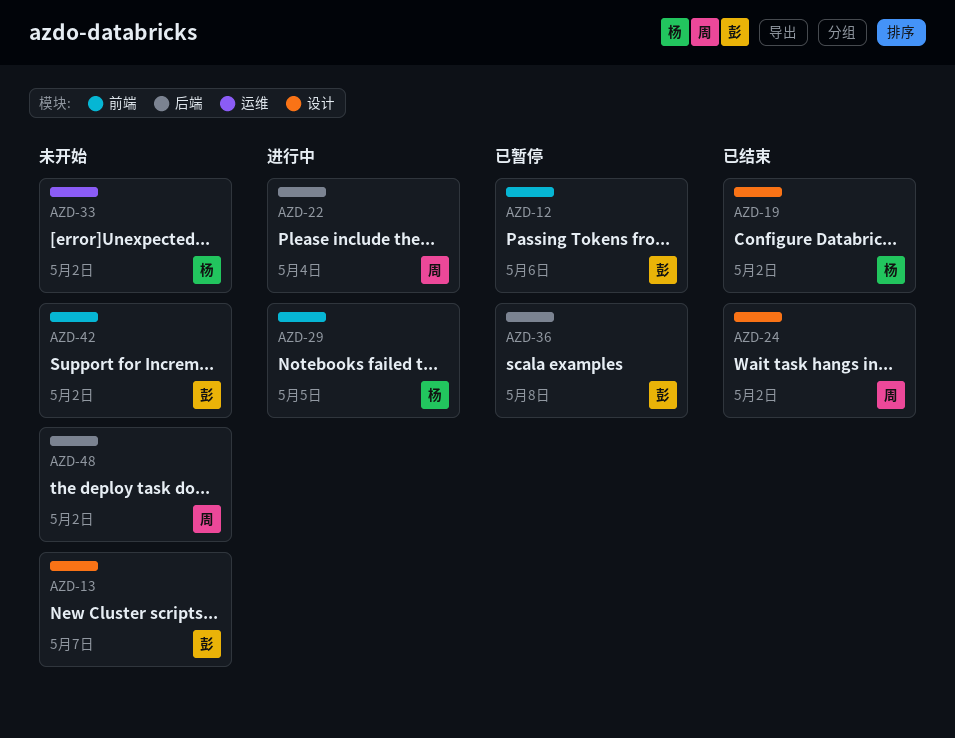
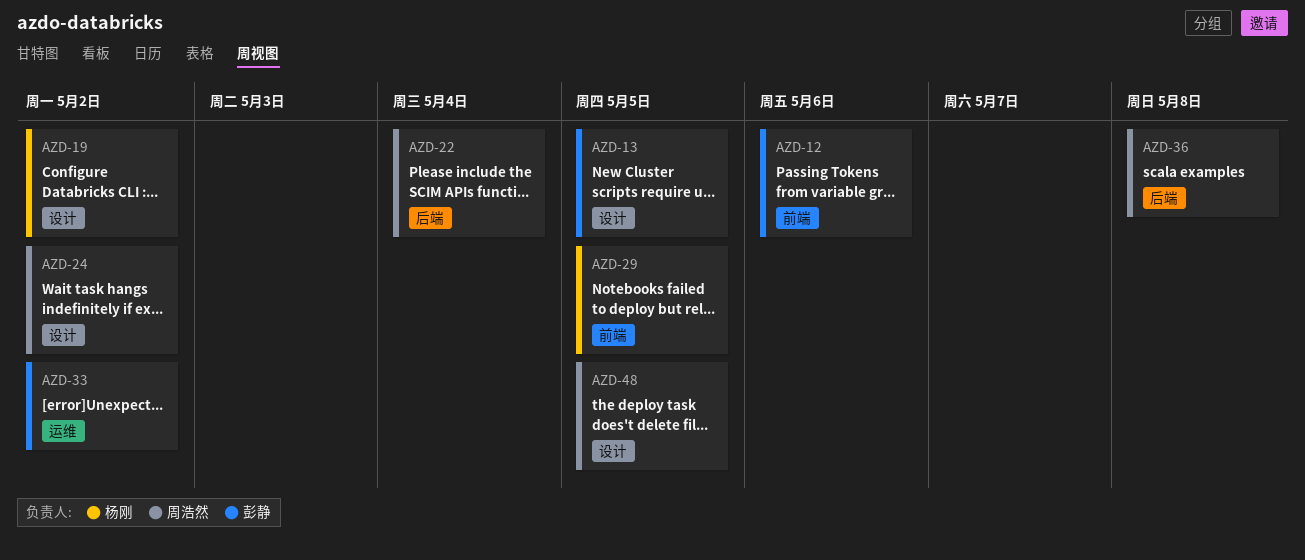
AZD-13, due: May 7 -> May 5
AZD-33, owner: 杨刚 -> 彭静
AZD-36, owner: 彭静 -> 周浩然
AZD-42: present -> none
AZD-48, label: 后端 -> 设计
AZD-48, due: May 2 -> May 5

